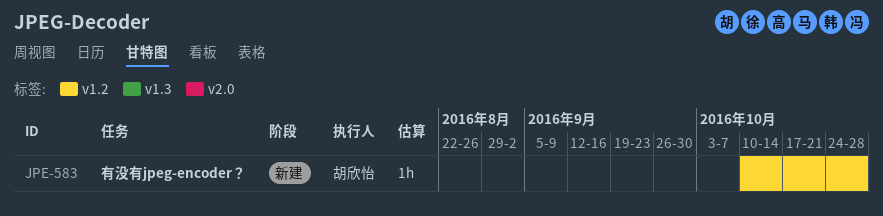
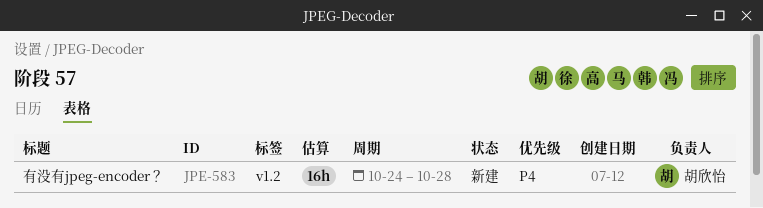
JPE-583, estimate: 1h -> 16h
JPE-583, start: Oct 10 -> Oct 24

